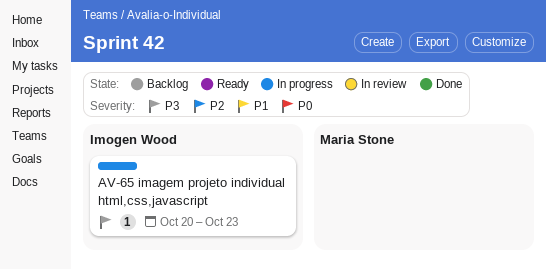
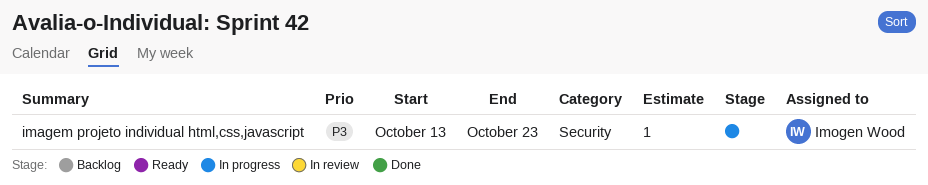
imagem projeto individual html,css,javascript, start: Oct 20 -> Oct 13

